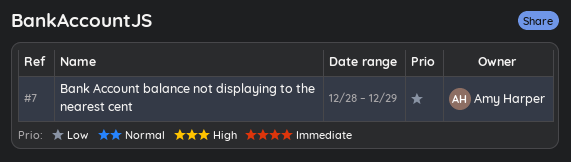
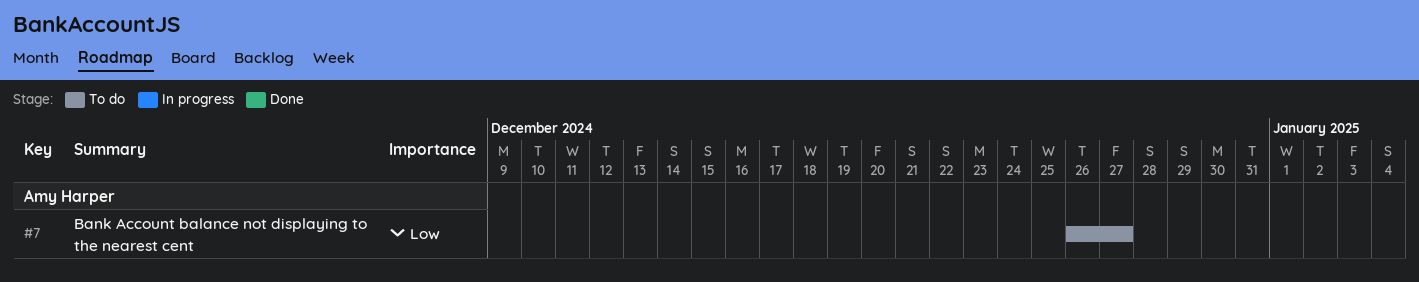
#7, start: Dec 28 -> Dec 26
#7, due: Dec 29 -> Dec 27

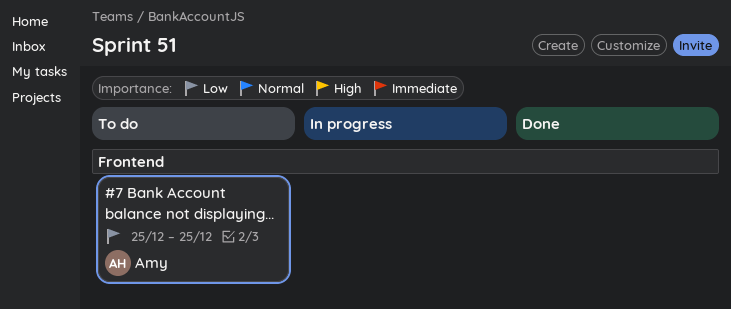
#7, start: Dec 26 -> Dec 25
#7, due: Dec 27 -> Dec 25

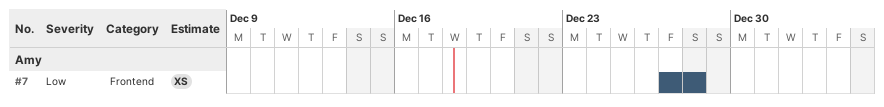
#7, start: Dec 25 -> Dec 27
#7, due: Dec 25 -> Dec 28

